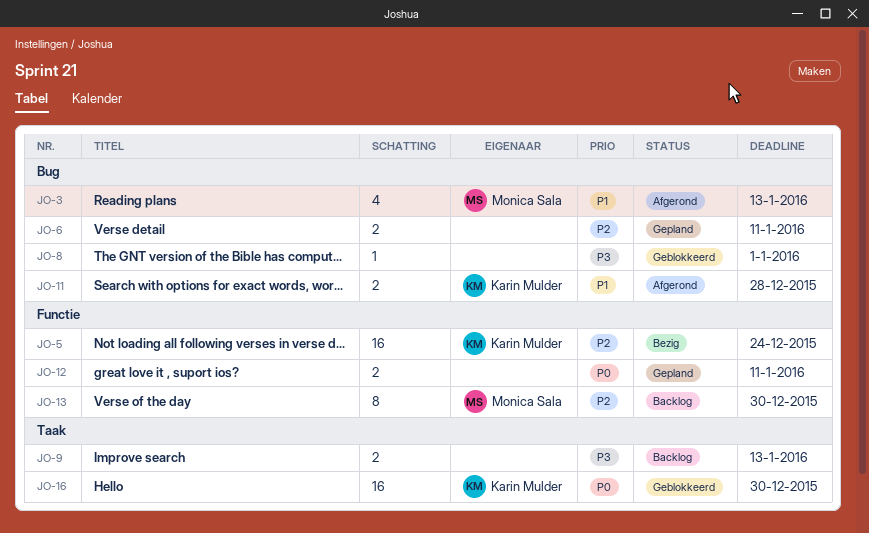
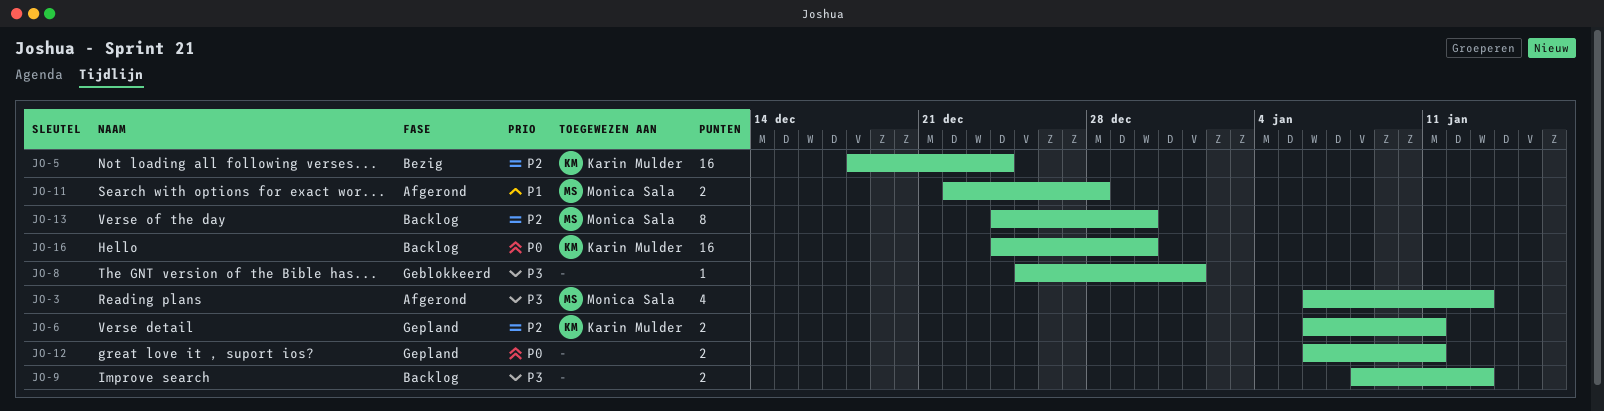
JO-3, priority: P1 -> P3
JO-6, owner: none -> Karin Mulder
JO-11, owner: Karin Mulder -> Monica Sala
JO-16, status: Geblokkeerd -> Backlog

